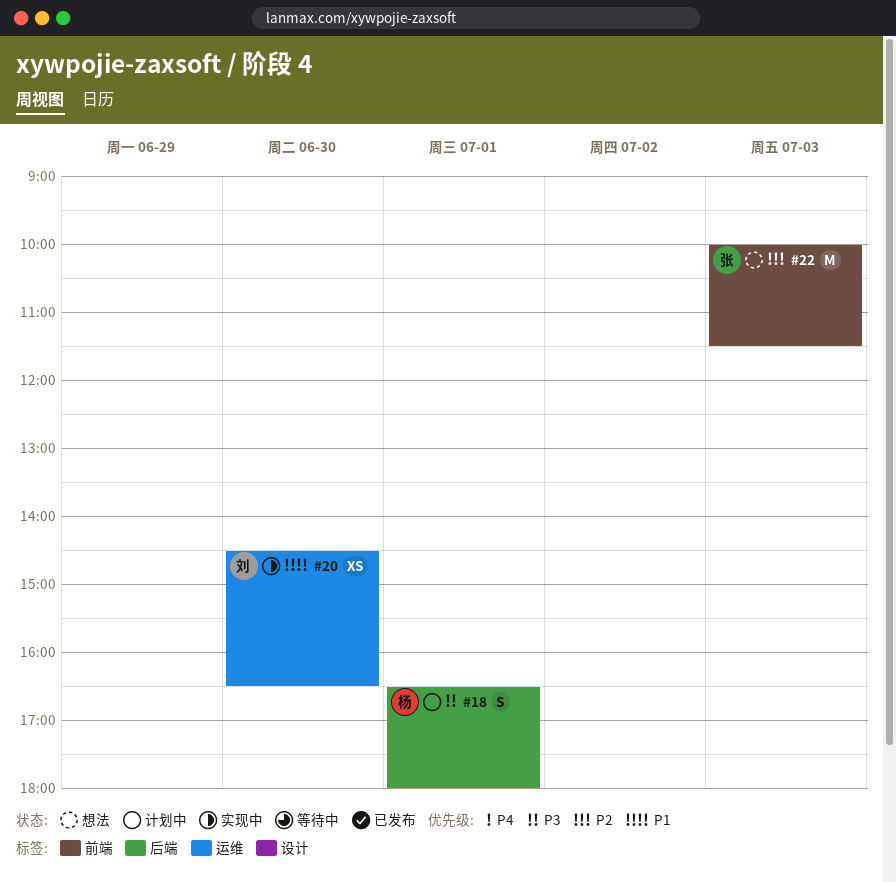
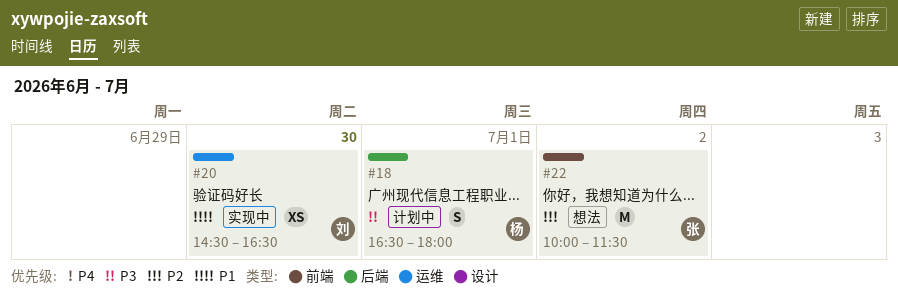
#22, day: Jul 3 -> Jul 2

